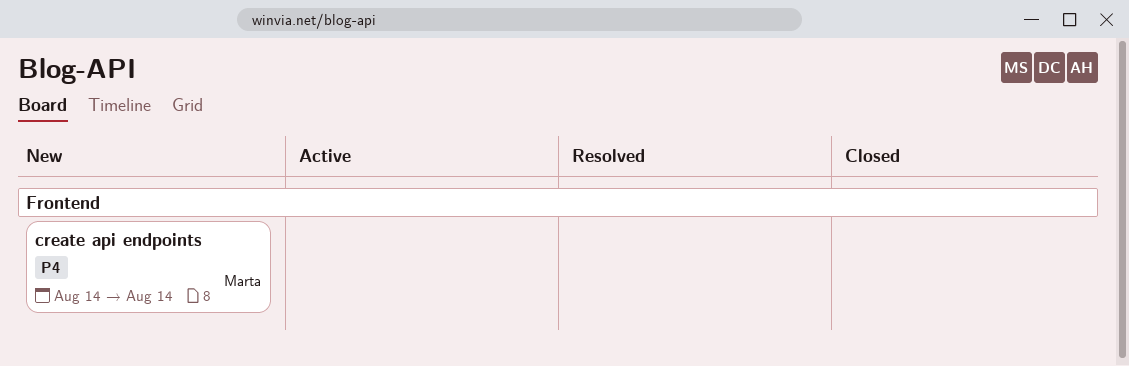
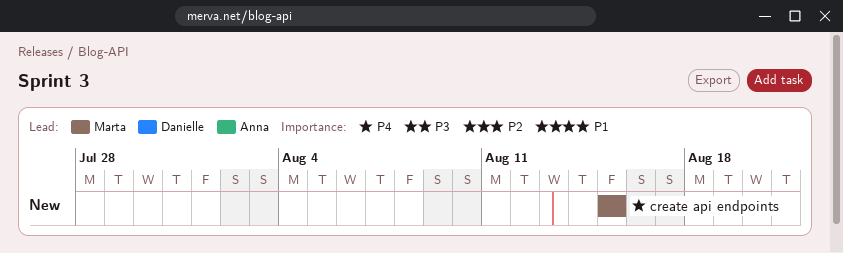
create api endpoints, start: Aug 14 -> Aug 15
create api endpoints, due: Aug 14 -> Aug 15

